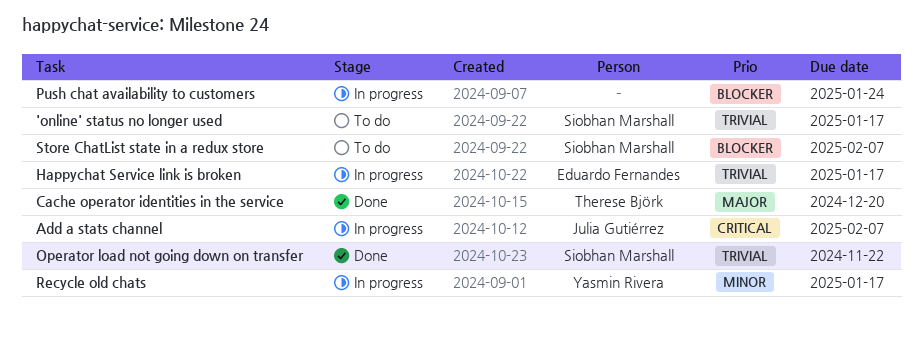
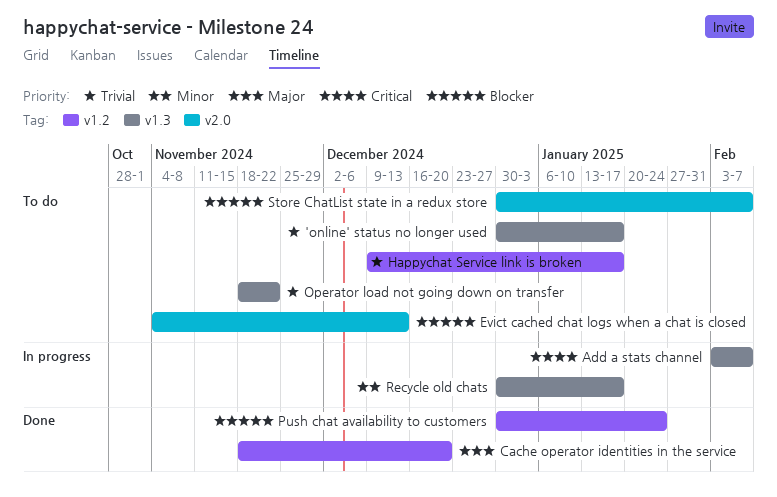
Evict cached chat logs when a chat is closed: none -> present
Happychat Service link is broken, status: In progress -> To do
Operator load not going down on transfer, status: Done -> To do
Push chat availability to customers, status: In progress -> Done

